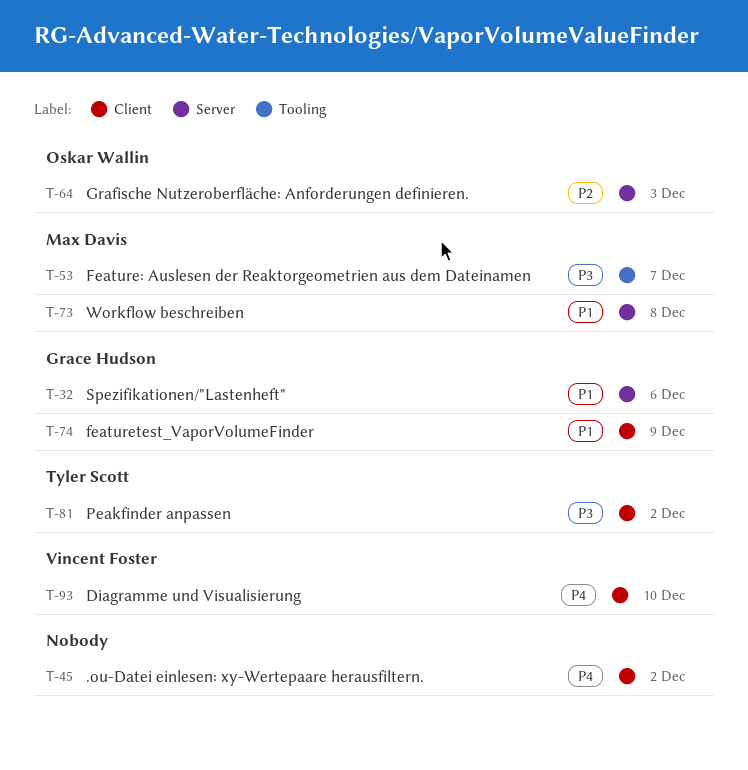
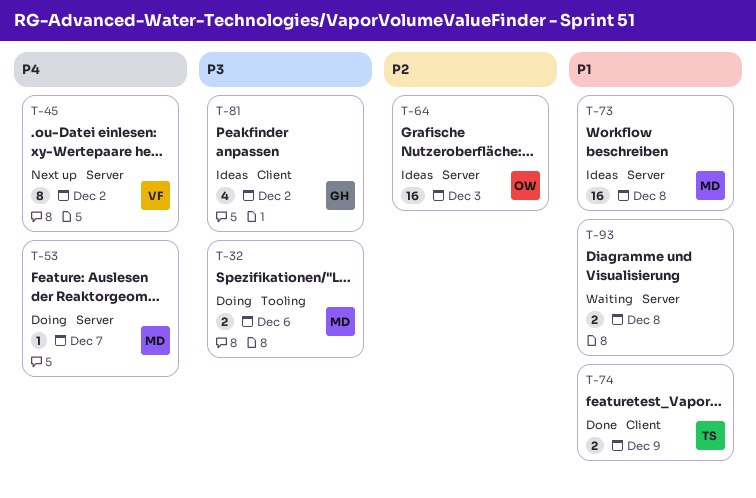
T-32, owner: Grace Hudson -> Max Davis
T-32, priority: P1 -> P3
T-32, label: Server -> Tooling
T-45, owner: none -> Vincent Foster
T-45, label: Client -> Server
T-53, priority: P3 -> P4
T-53, label: Tooling -> Server
T-74, owner: Grace Hudson -> Tyler Scott
T-81, owner: Tyler Scott -> Grace Hudson
T-93, owner: Vincent Foster -> none
T-93, priority: P4 -> P1
T-93, label: Client -> Server
T-93, due: Dec 10 -> Dec 8

